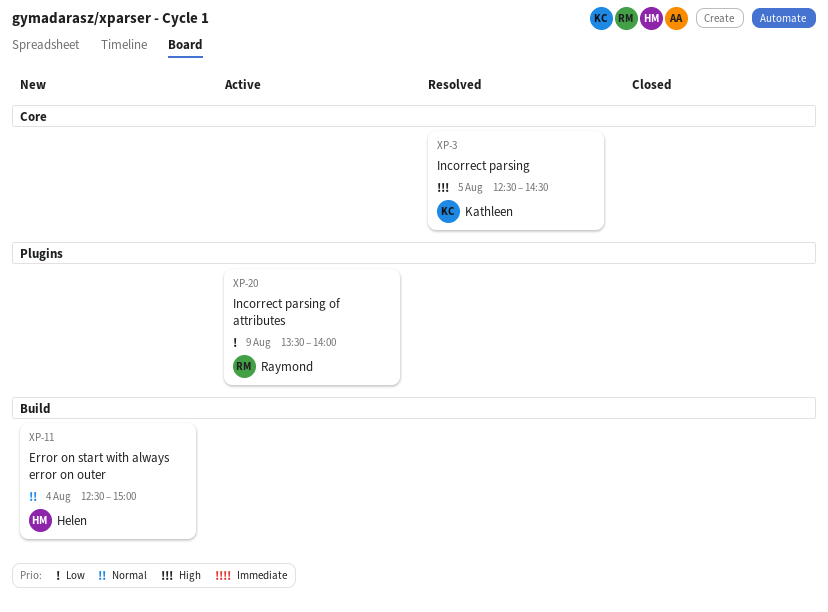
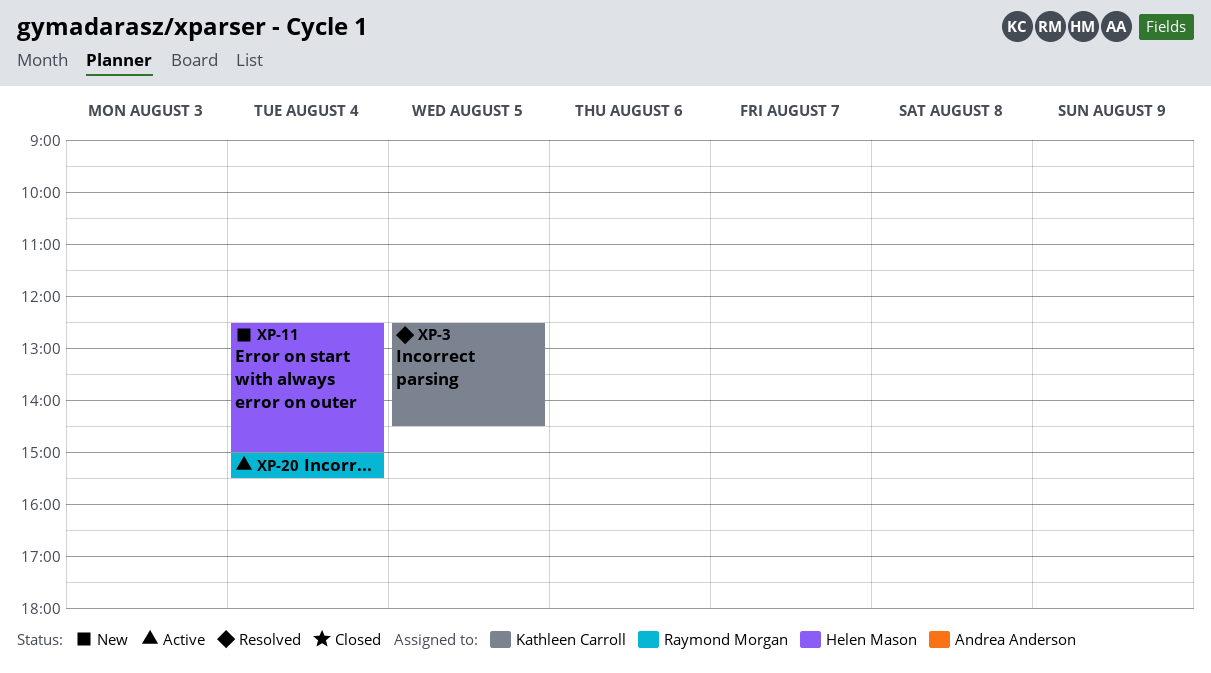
XP-20, day: Aug 9 -> Aug 4
XP-20, begins: 13:30 -> 15:00
XP-20, ends: 14:00 -> 15:30

